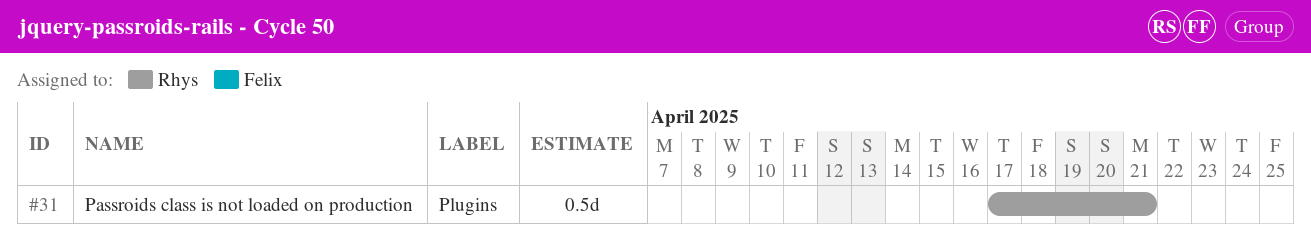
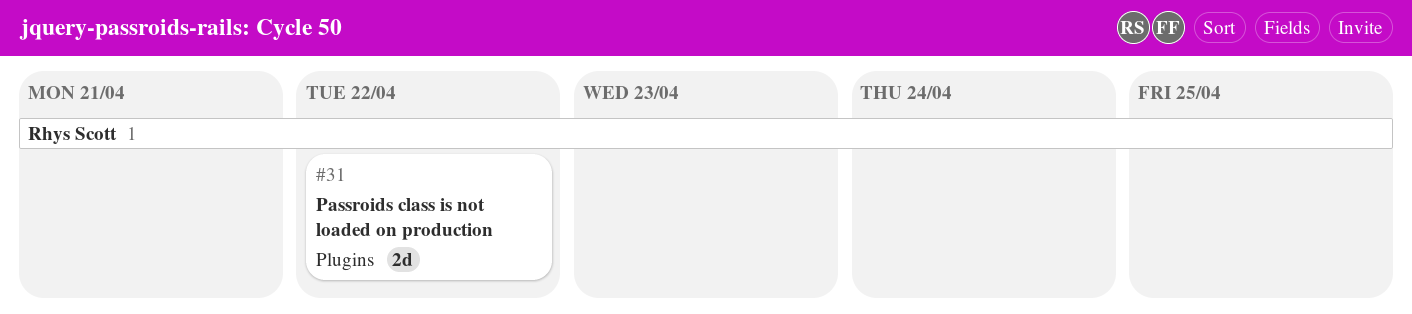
#31, estimate: 0.5d -> 2d
#31, due: Apr 21 -> Apr 22

